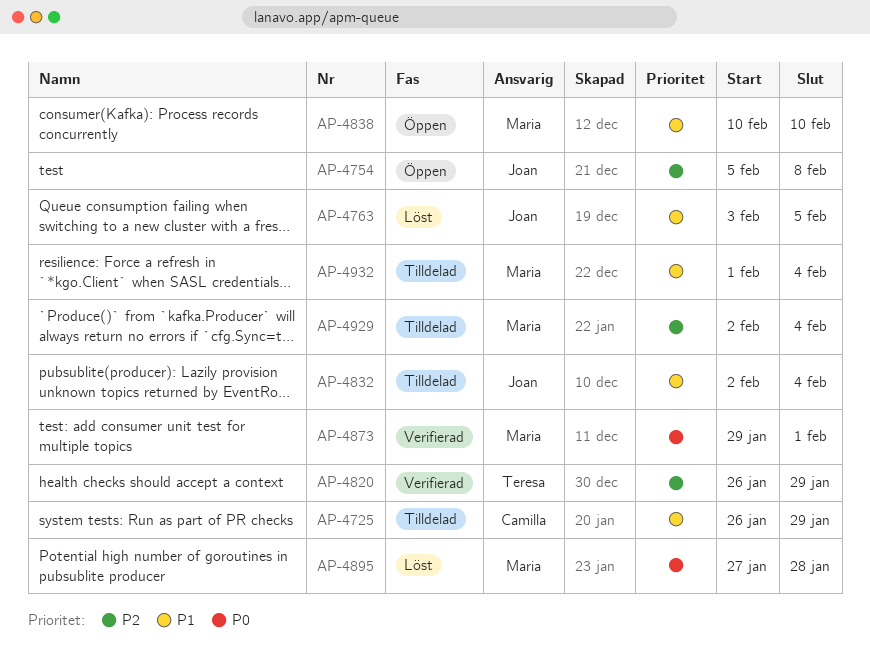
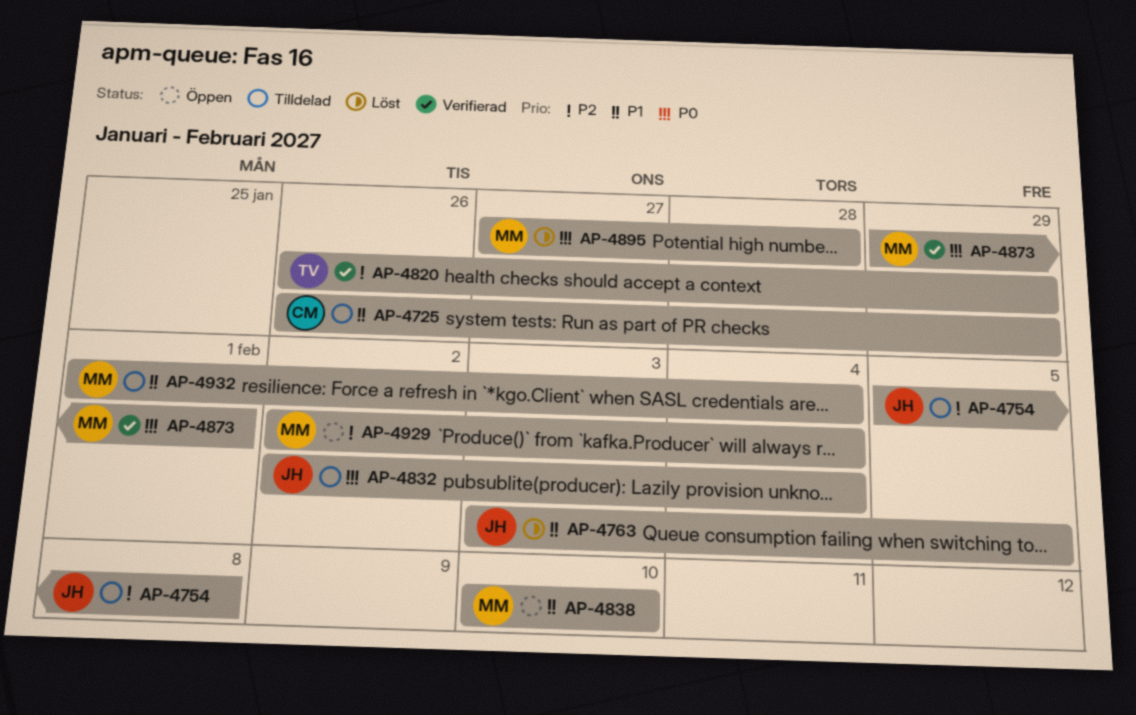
AP-4754, status: Öppen -> Tilldelad
AP-4832, priority: P1 -> P0
AP-4929, status: Tilldelad -> Öppen

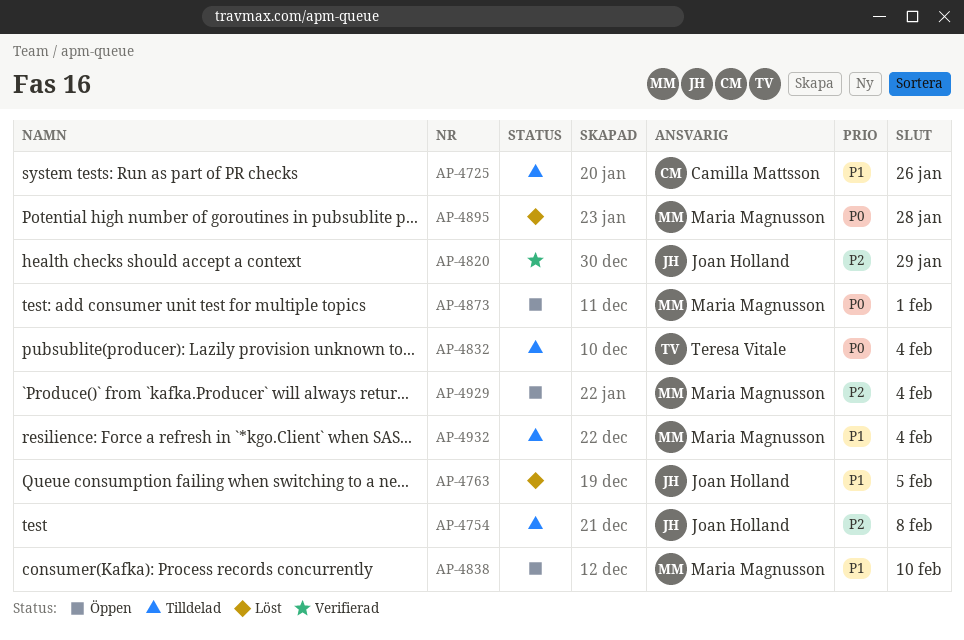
AP-4725, due: Jan 29 -> Jan 26
AP-4820, owner: Teresa Vitale -> Joan Holland
AP-4832, owner: Joan Holland -> Teresa Vitale
AP-4873, status: Verifierad -> Öppen

